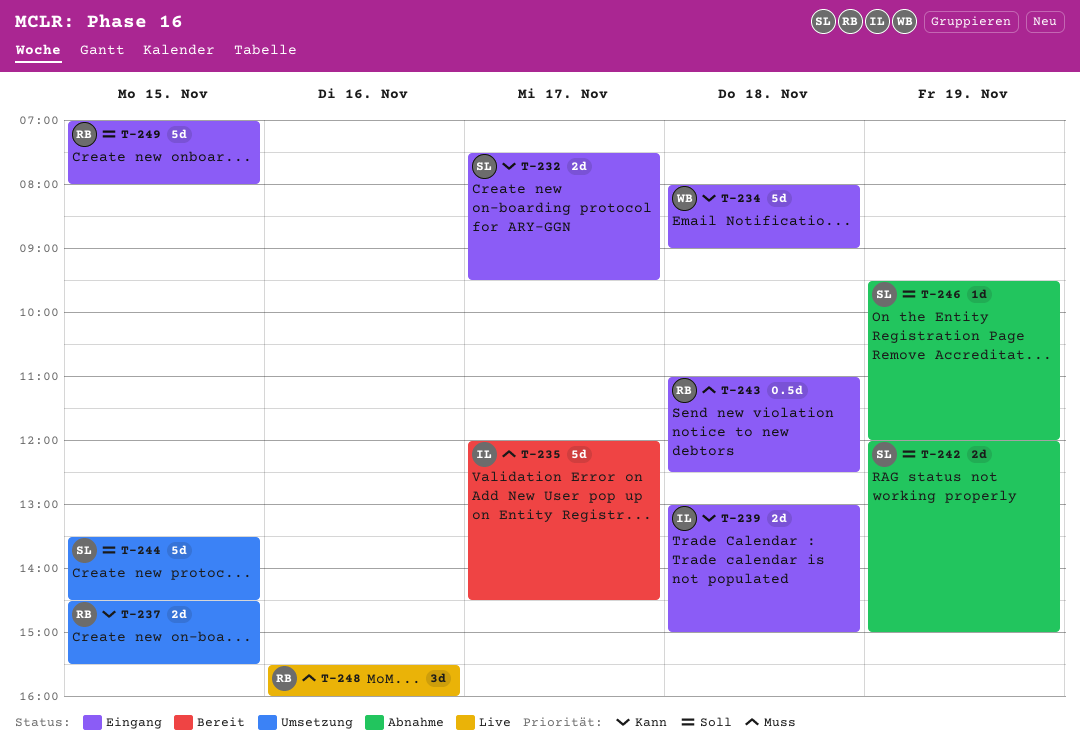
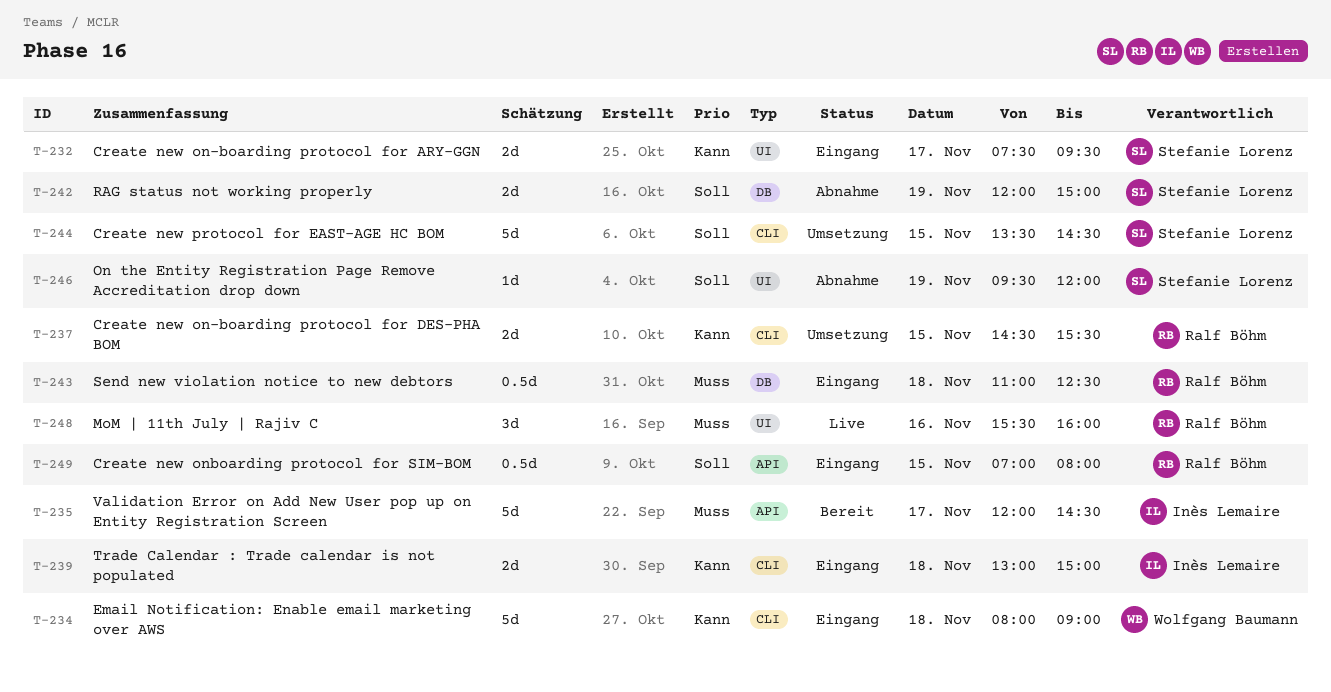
T-249, estimate: 5d -> 0.5d

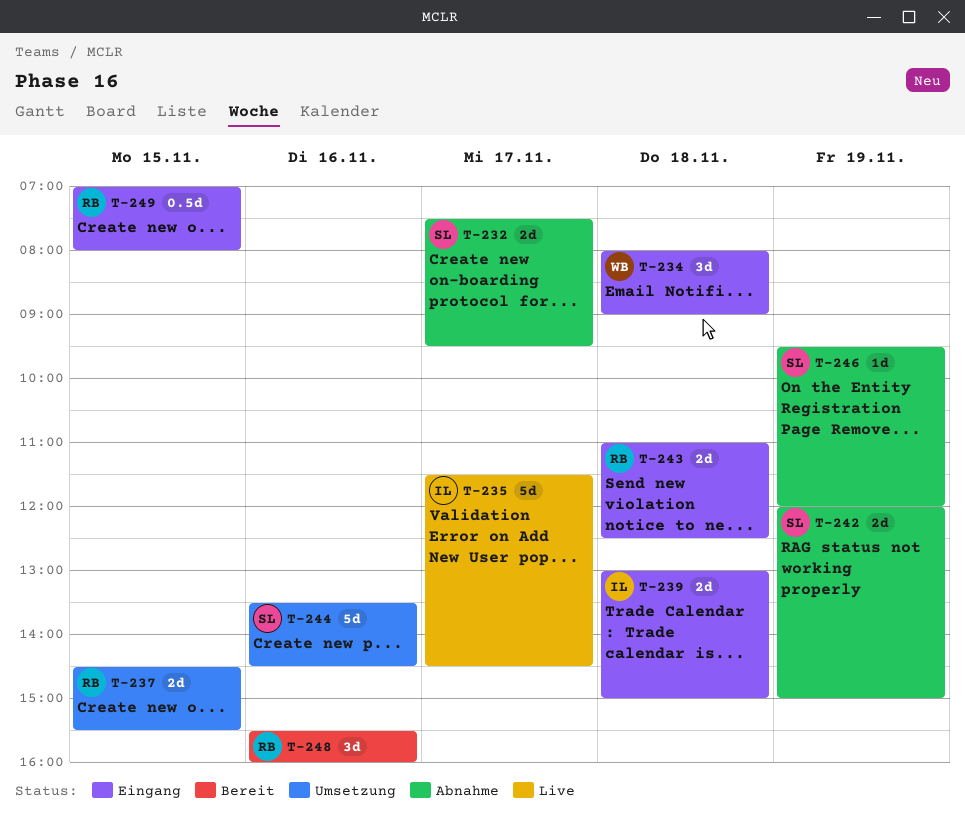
T-232, status: Eingang -> Abnahme
T-234, estimate: 5d -> 3d
T-235, status: Bereit -> Live
T-235, begins: 12:00 -> 11:30
T-243, estimate: 0.5d -> 2d
T-244, day: Nov 15 -> Nov 16
T-248, status: Live -> Bereit

